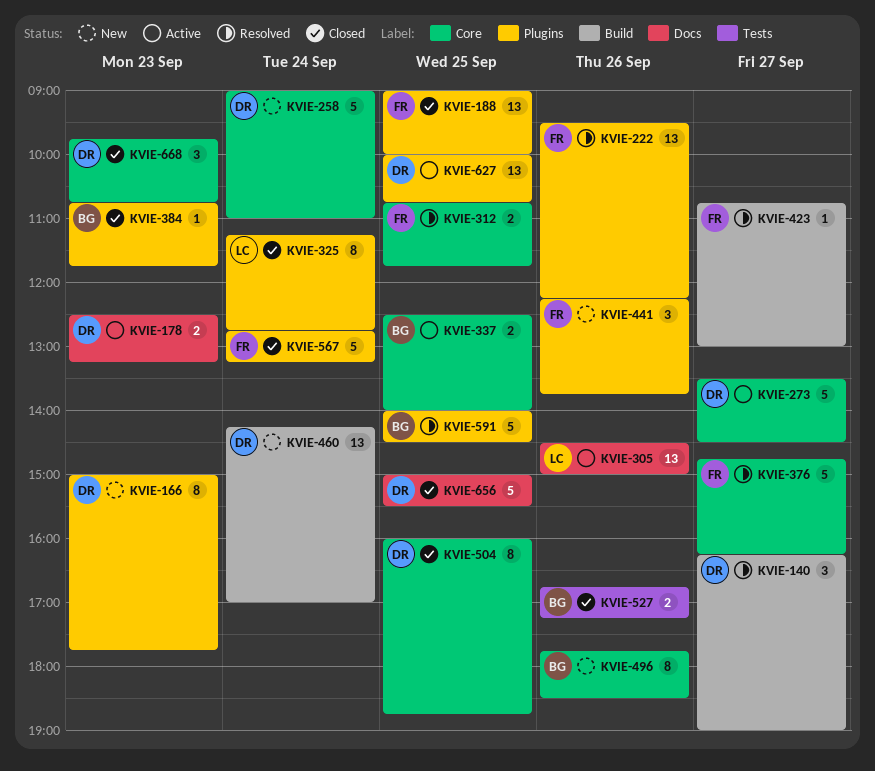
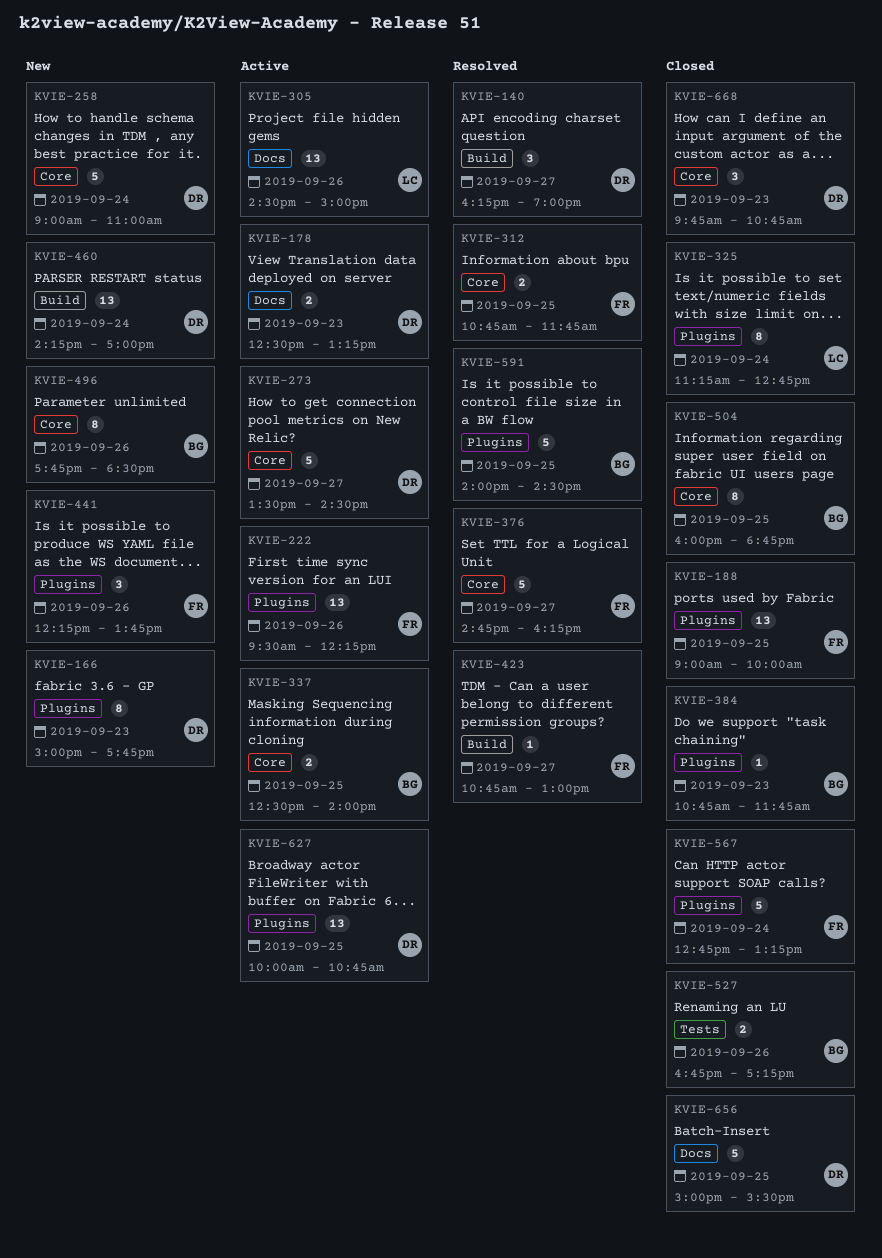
KVIE-222, status: Resolved -> Active
KVIE-504, owner: DR -> BG

